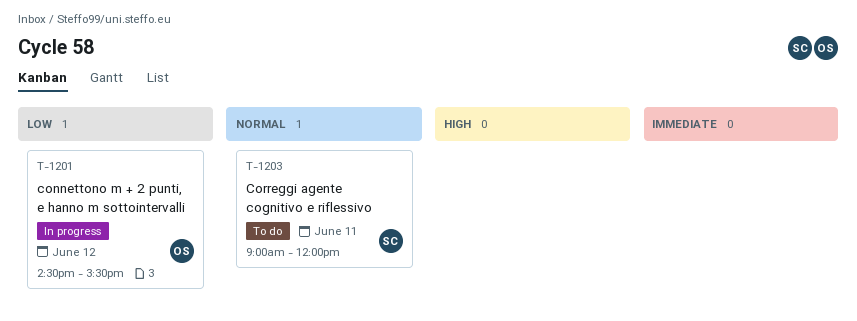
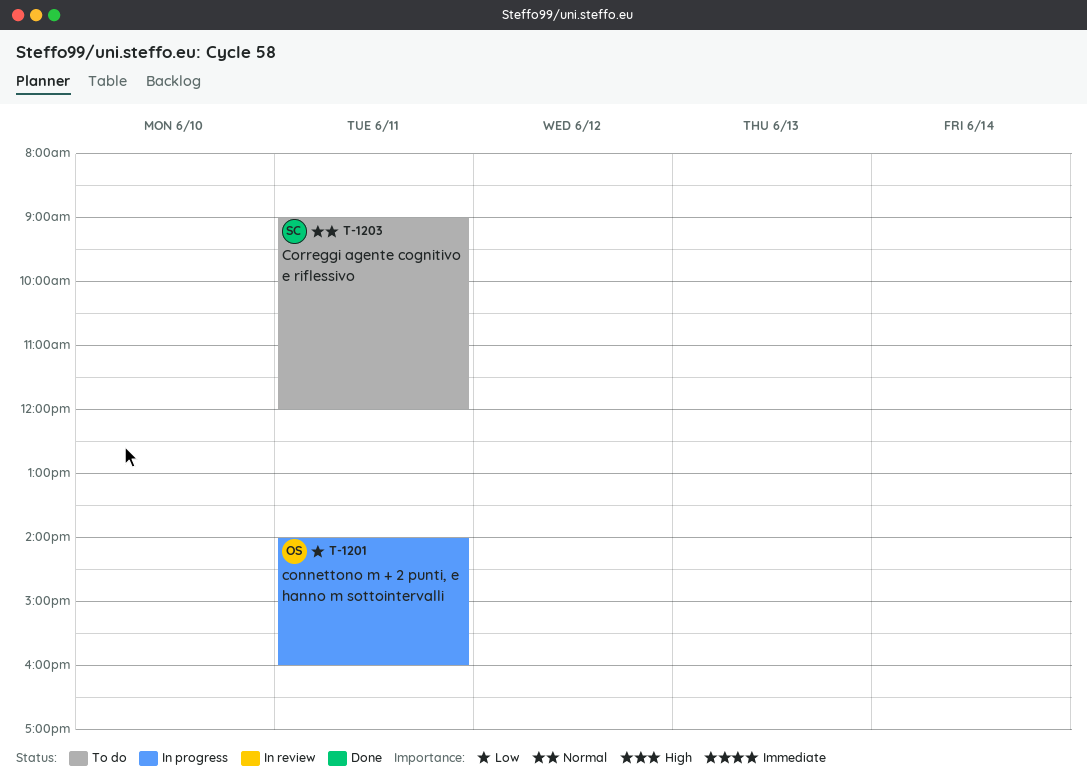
T-1201, day: Jun 12 -> Jun 11
T-1201, begins: 14:30 -> 14:00
T-1201, ends: 15:30 -> 16:00

